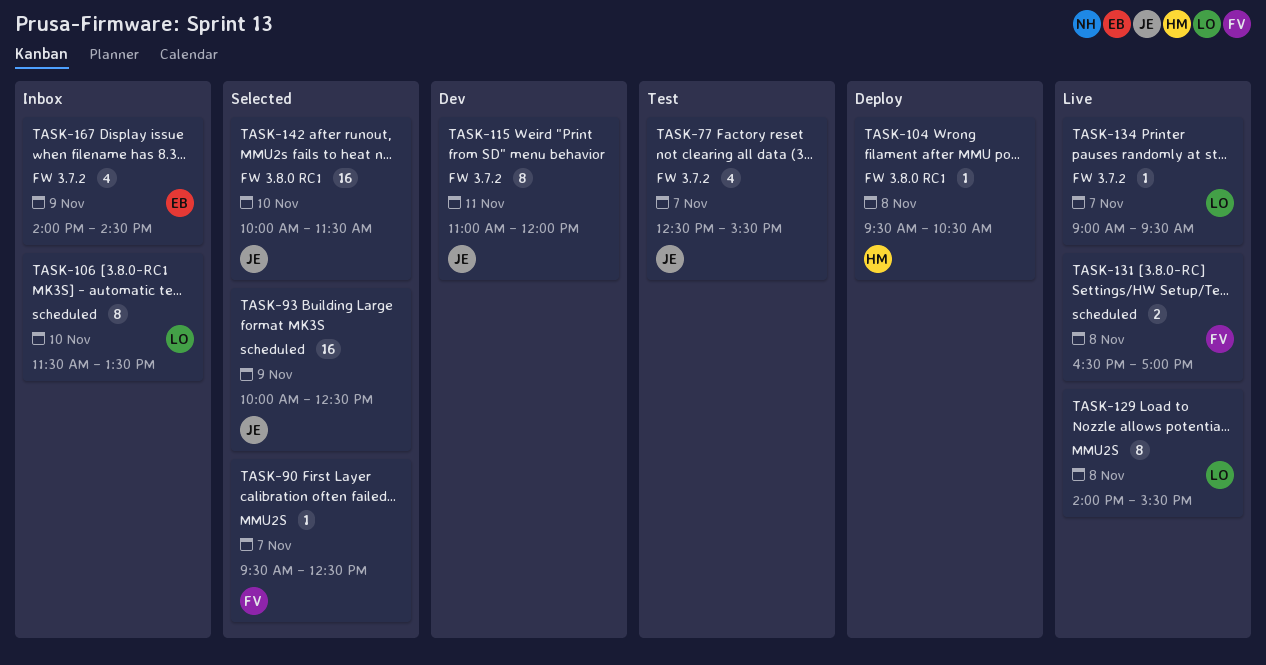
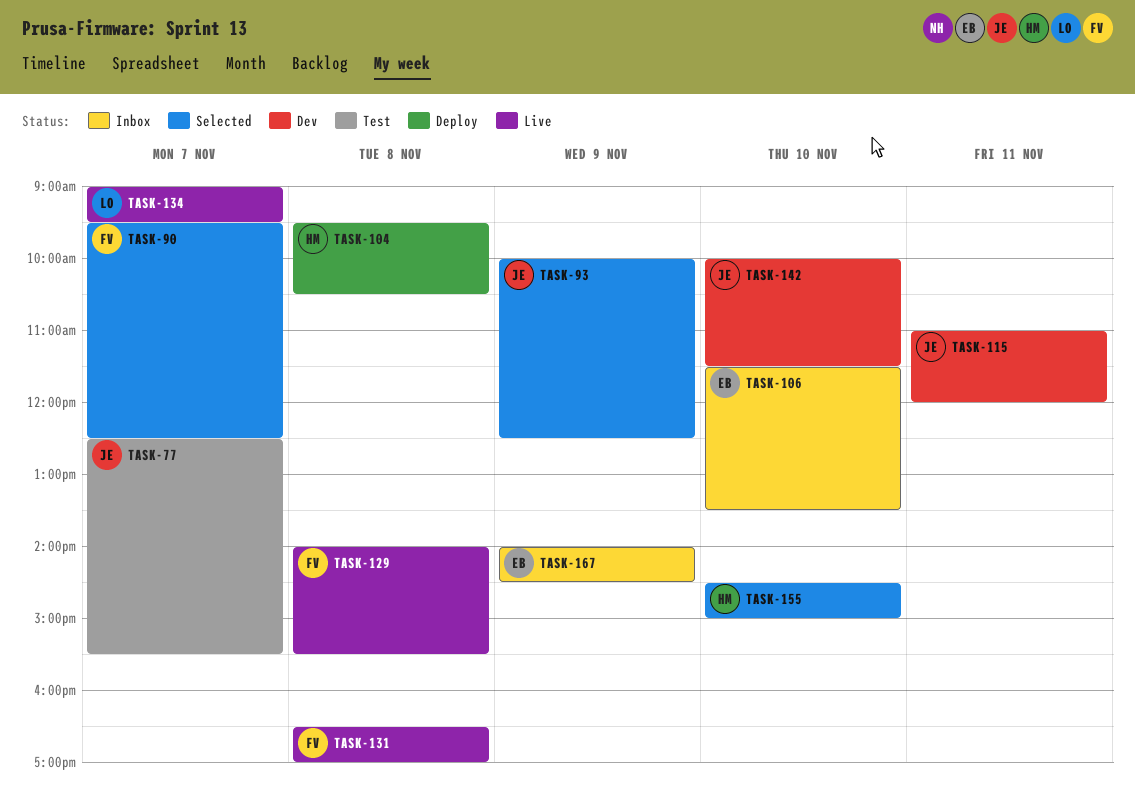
TASK-106, owner: LO -> EB
TASK-129, owner: LO -> FV
TASK-142, status: Selected -> Dev
TASK-155: none -> present

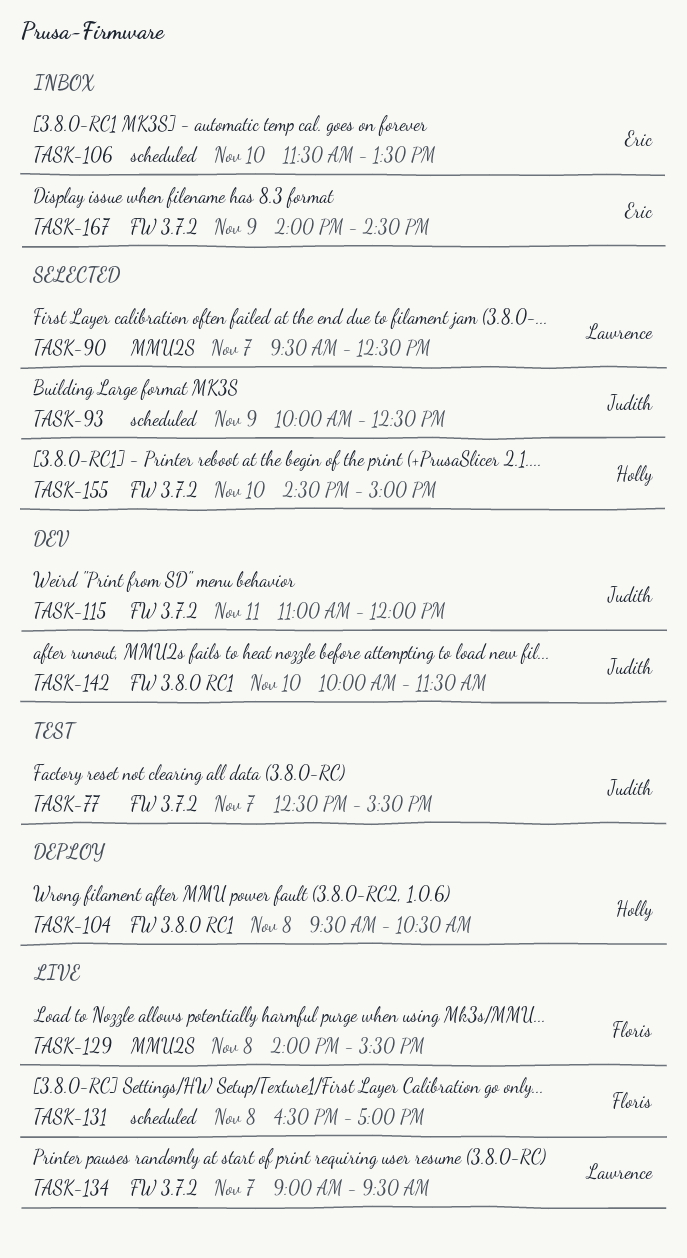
TASK-90, owner: Floris -> Lawrence

